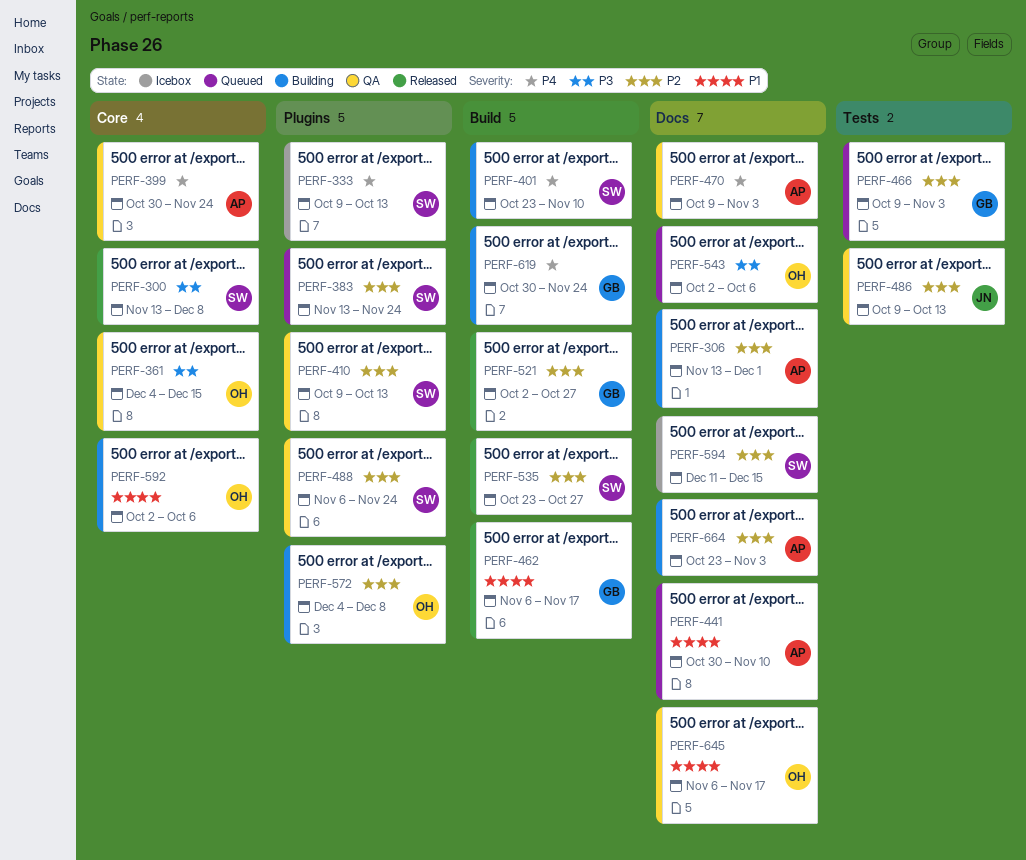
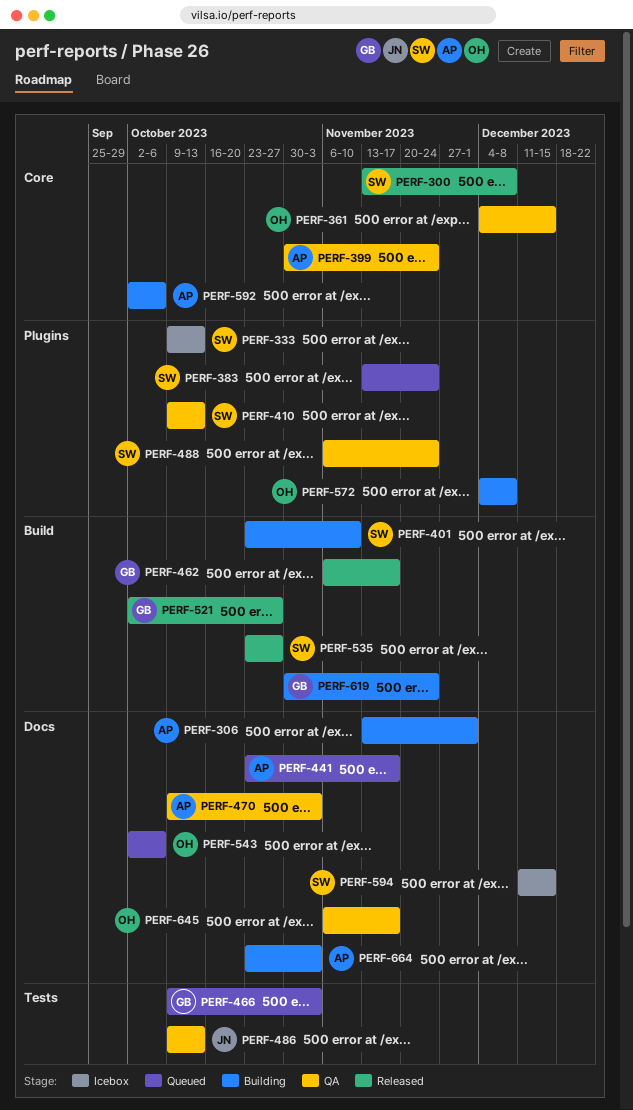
PERF-441, start: Oct 30 -> Oct 23
PERF-441, due: Nov 10 -> Nov 17
PERF-592, owner: OH -> AP

